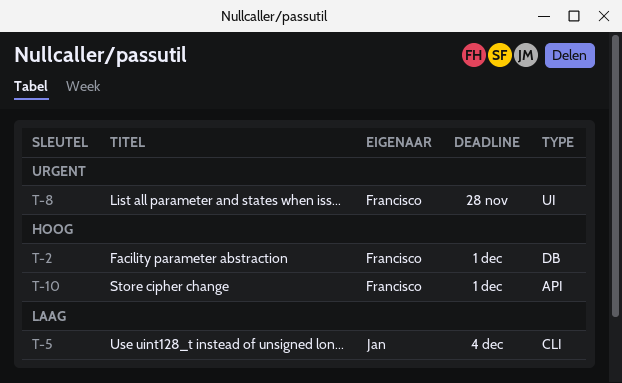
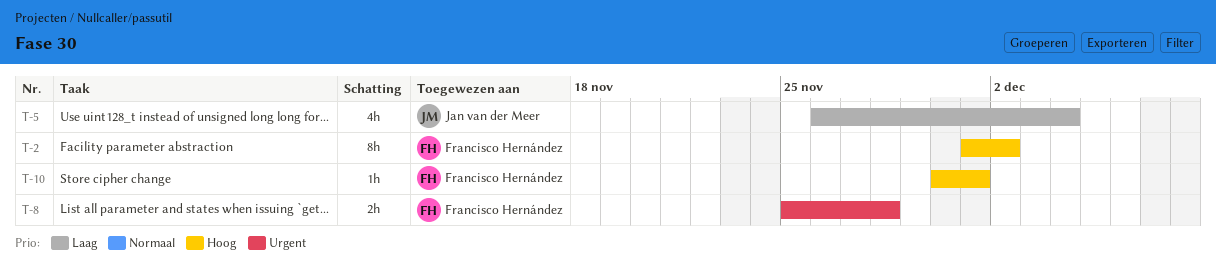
T-2, due: Dec 1 -> Dec 2

